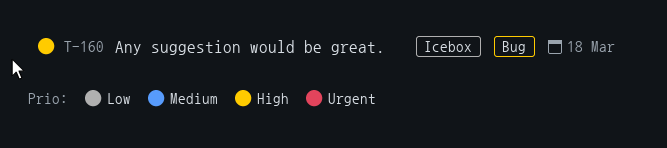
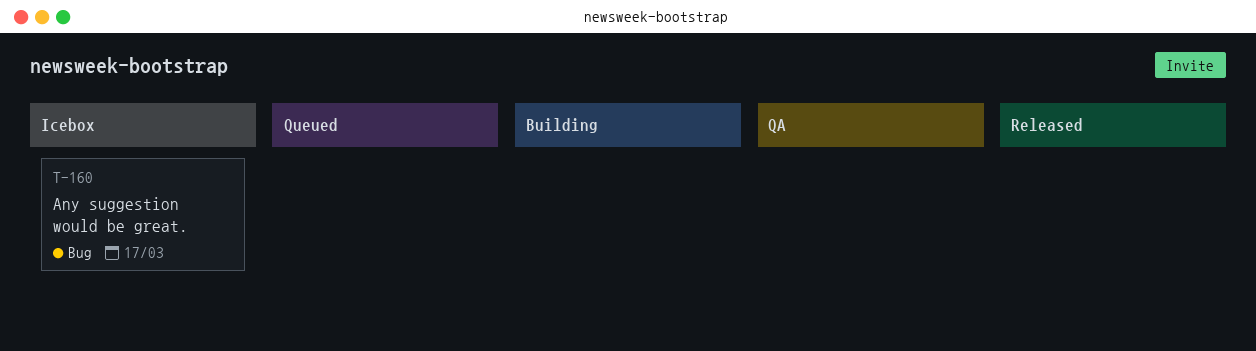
T-160, due: Mar 18 -> Mar 17

